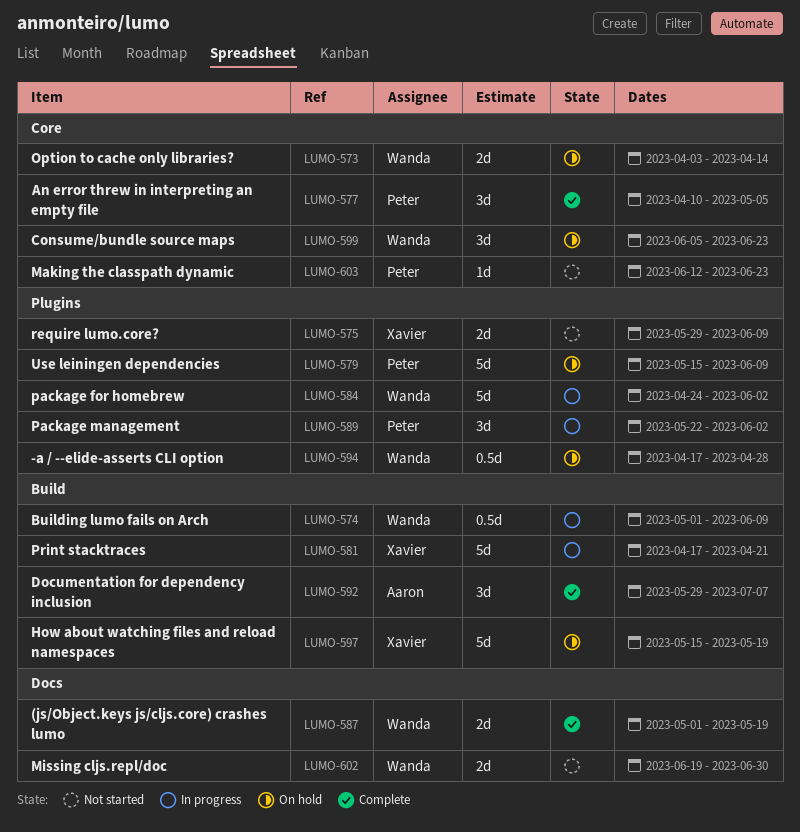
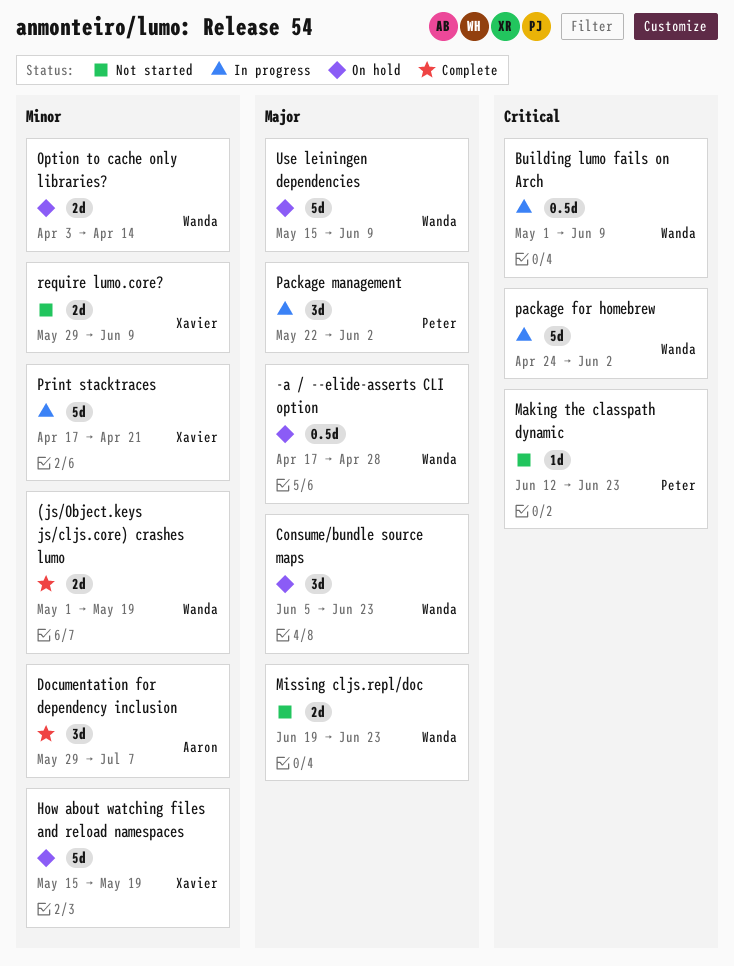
An error threw in interpreting an empty file: present -> none
Missing cljs.repl/doc, due: Jun 30 -> Jun 23
Use leiningen dependencies, owner: Peter -> Wanda

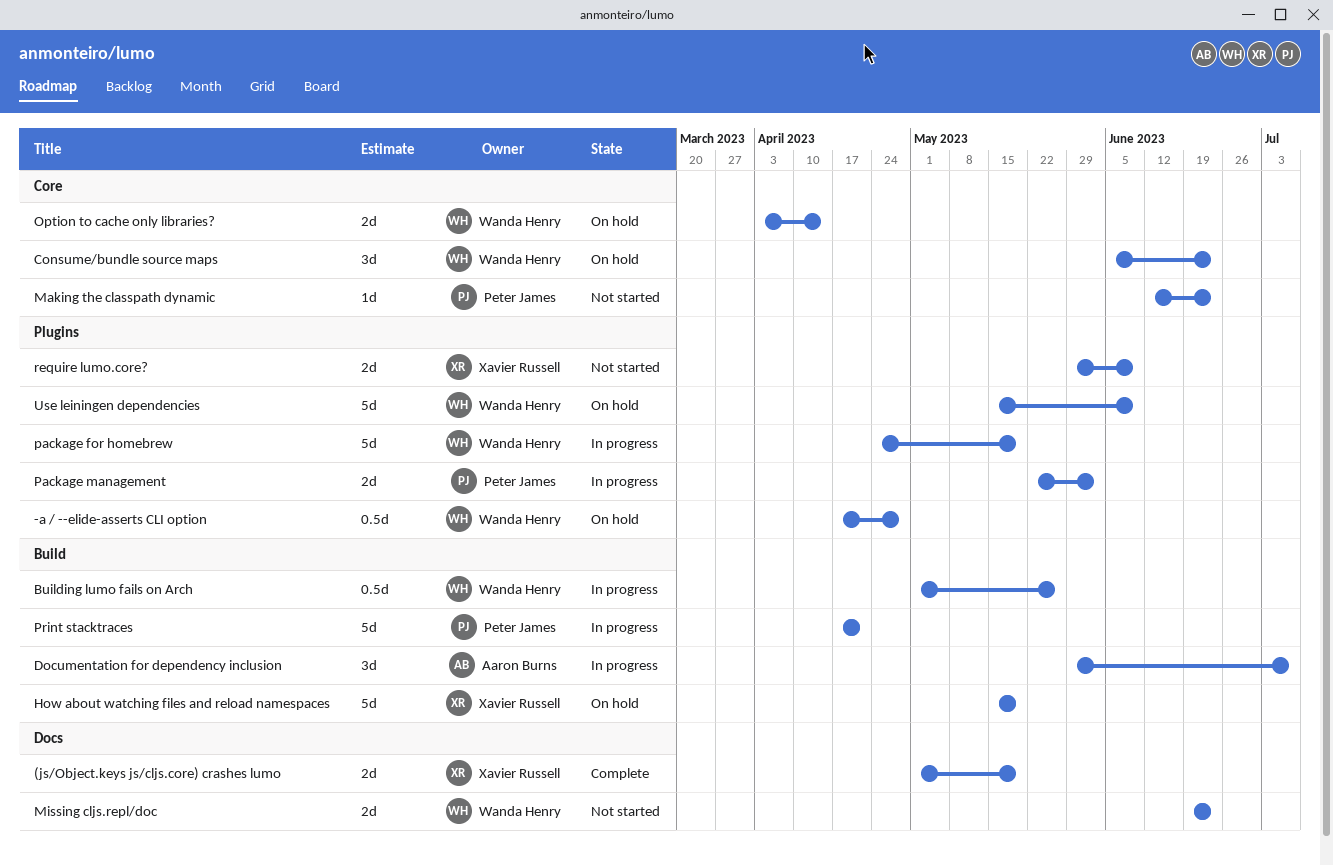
(js/Object.keys js/cljs.core) crashes lumo, owner: Wanda Henry -> Xavier Russell
Building lumo fails on Arch, due: Jun 9 -> May 26
Documentation for dependency inclusion, status: Complete -> In progress
package for homebrew, due: Jun 2 -> May 19
Package management, estimate: 3d -> 2d
Print stacktraces, owner: Xavier Russell -> Peter James

